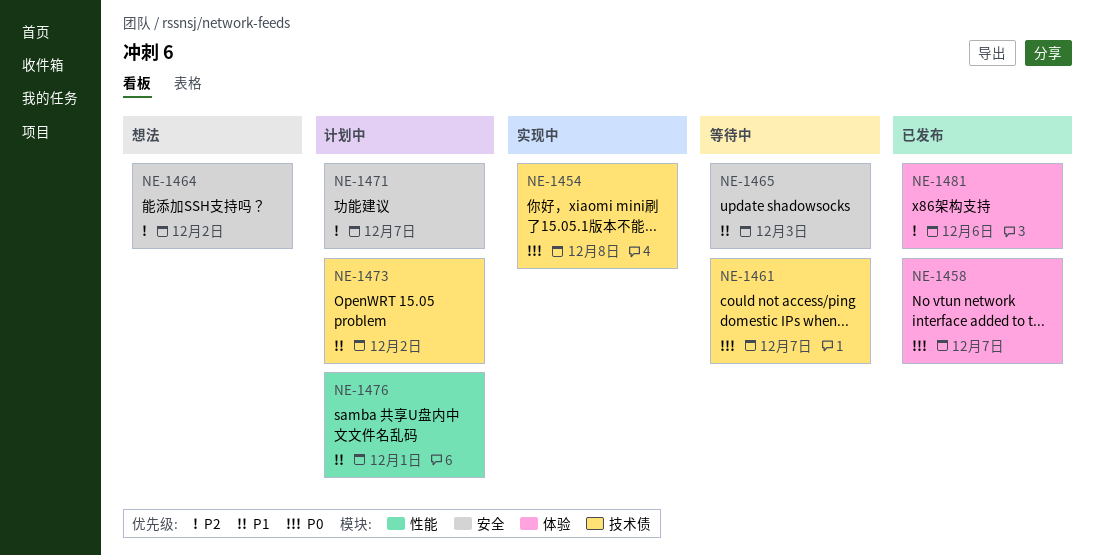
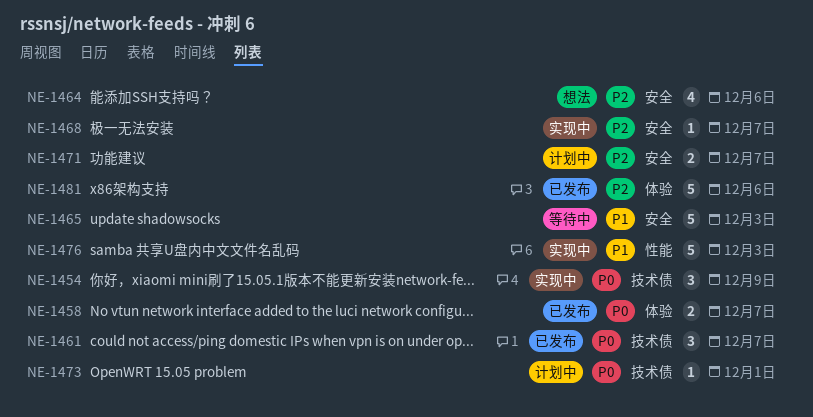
NE-1454, due: Dec 8 -> Dec 9
NE-1461, status: 等待中 -> 已发布
NE-1464, due: Dec 2 -> Dec 6
NE-1468: none -> present
NE-1473, priority: P1 -> P0
NE-1473, due: Dec 2 -> Dec 1
NE-1476, status: 计划中 -> 实现中
NE-1476, due: Dec 1 -> Dec 3

